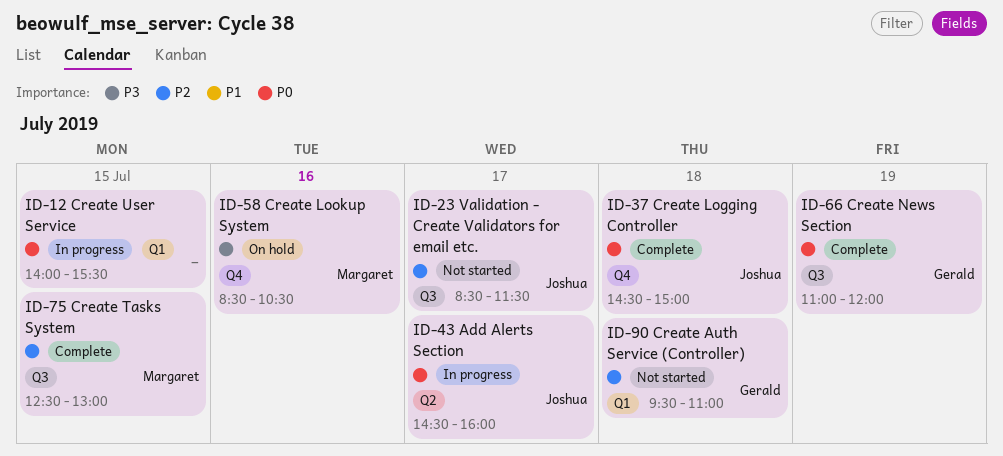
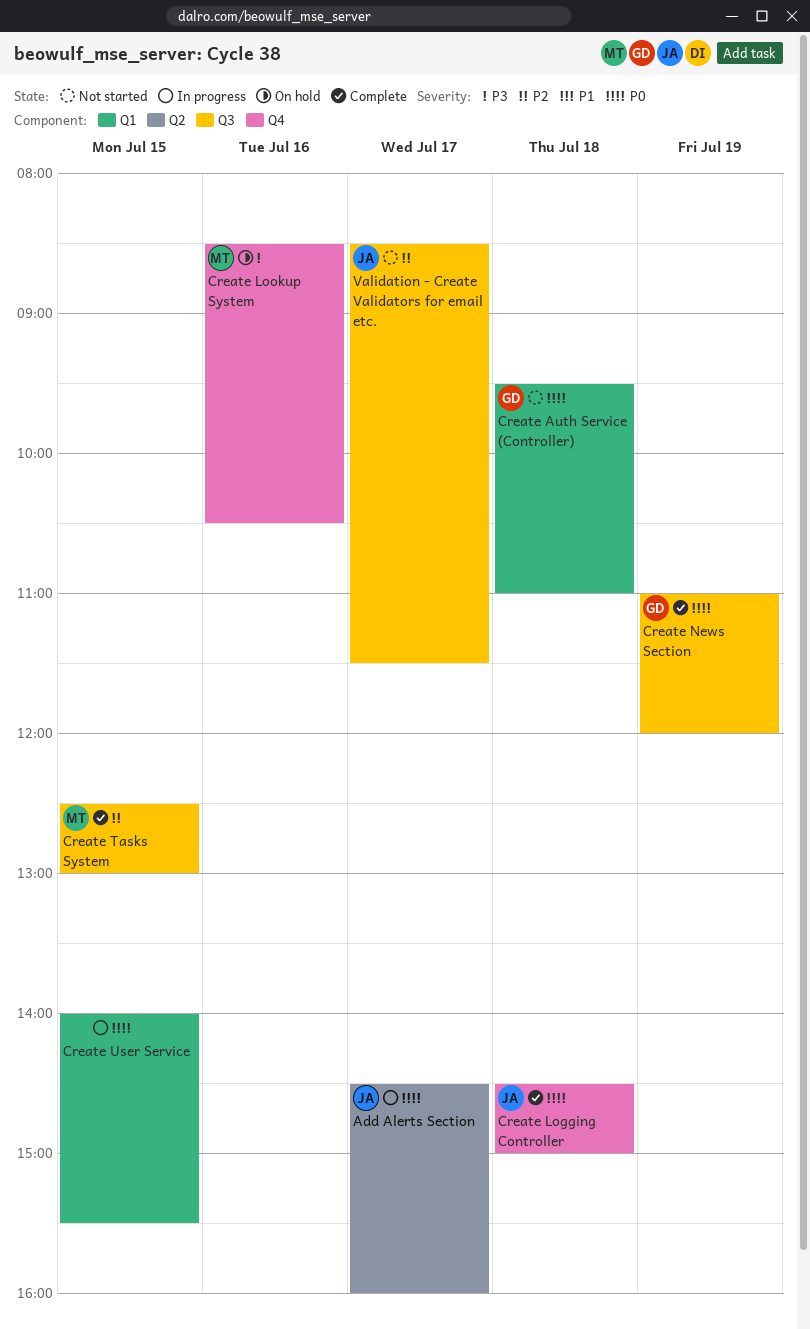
Create Auth Service (Controller), priority: P2 -> P0

